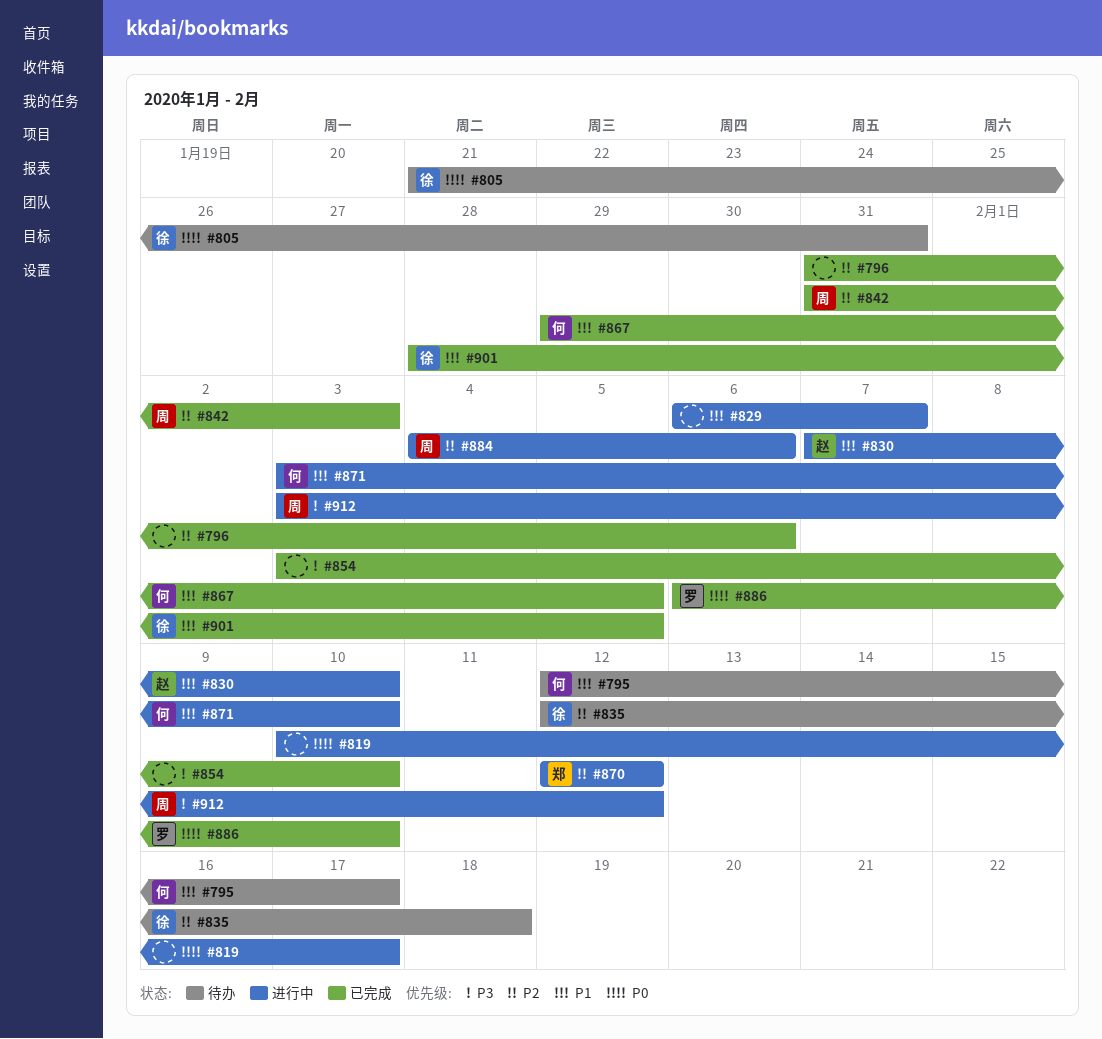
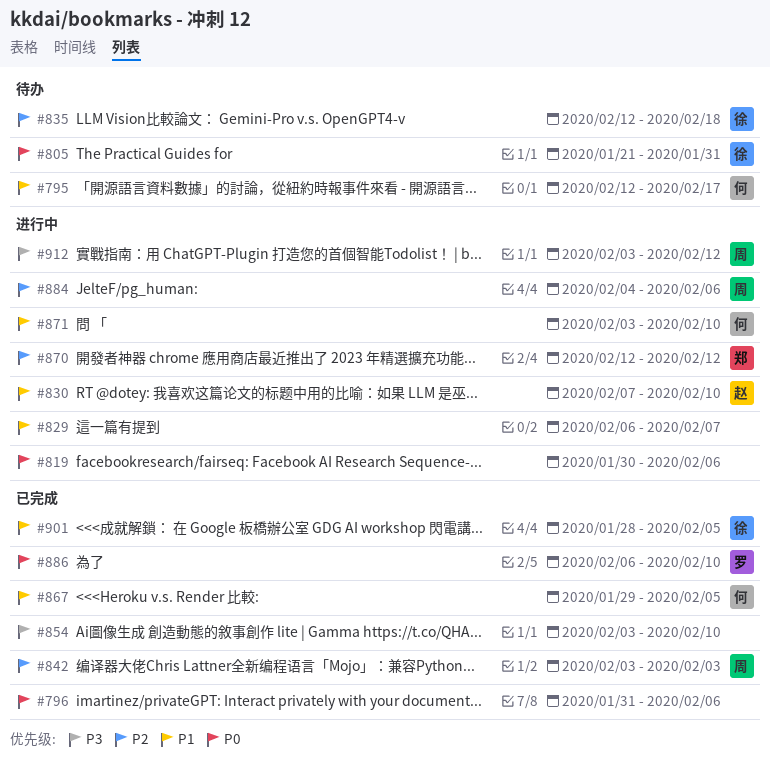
#796, priority: P2 -> P0
#819, start: Feb 10 -> Jan 30
#819, due: Feb 17 -> Feb 6
#842, start: Jan 31 -> Feb 3

